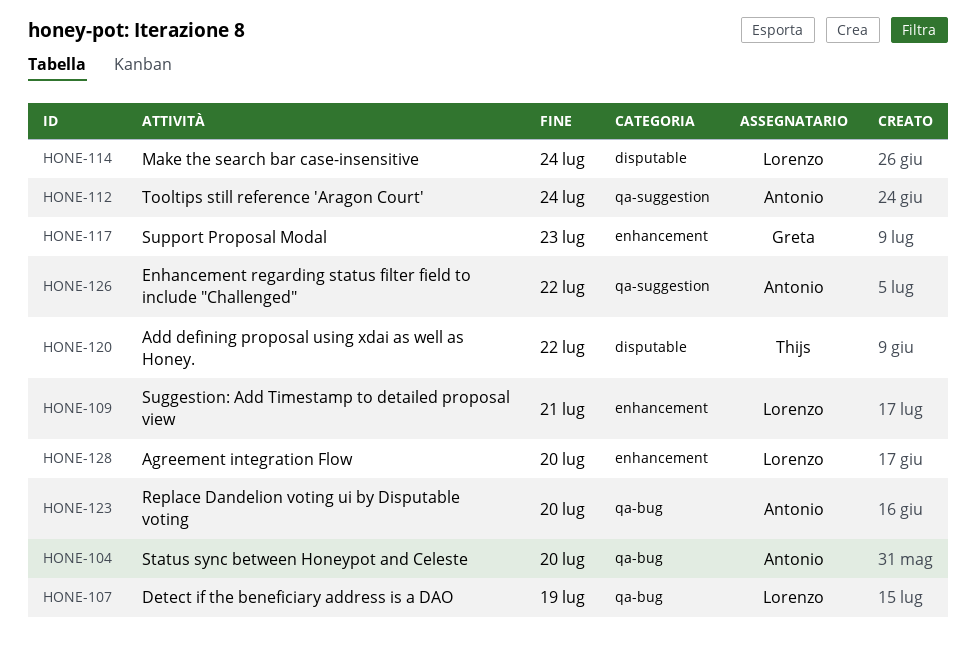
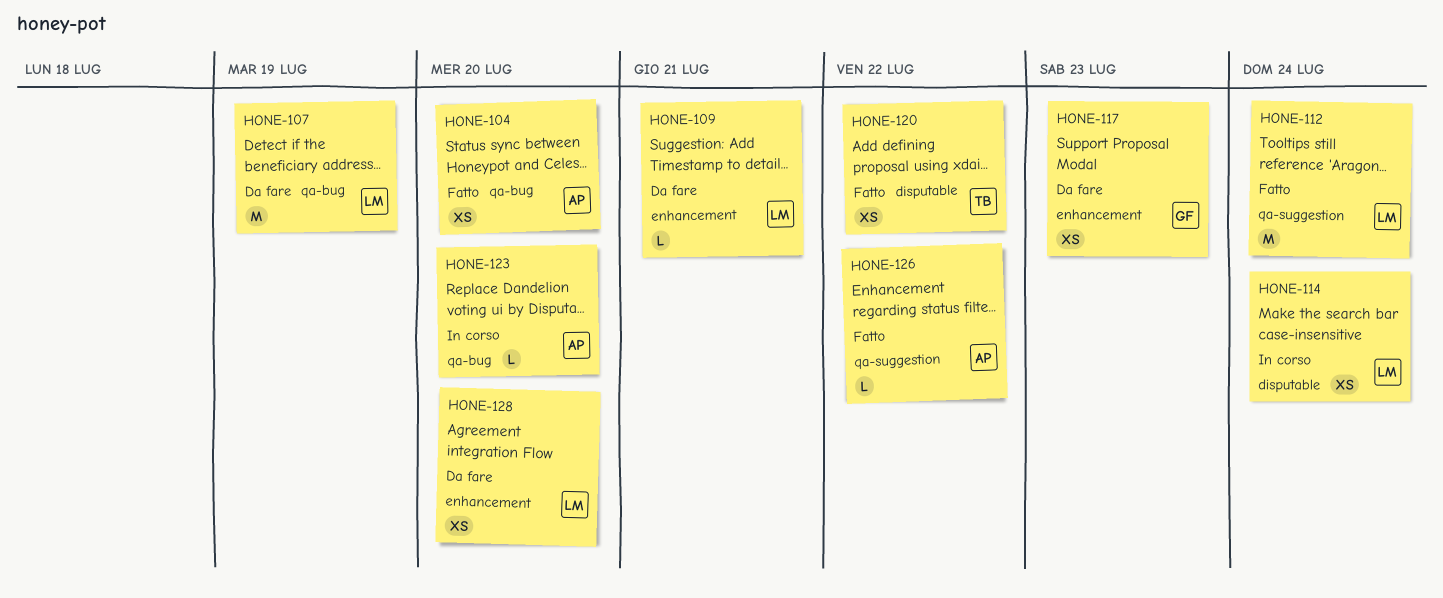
HONE-112, owner: Antonio -> Lorenzo

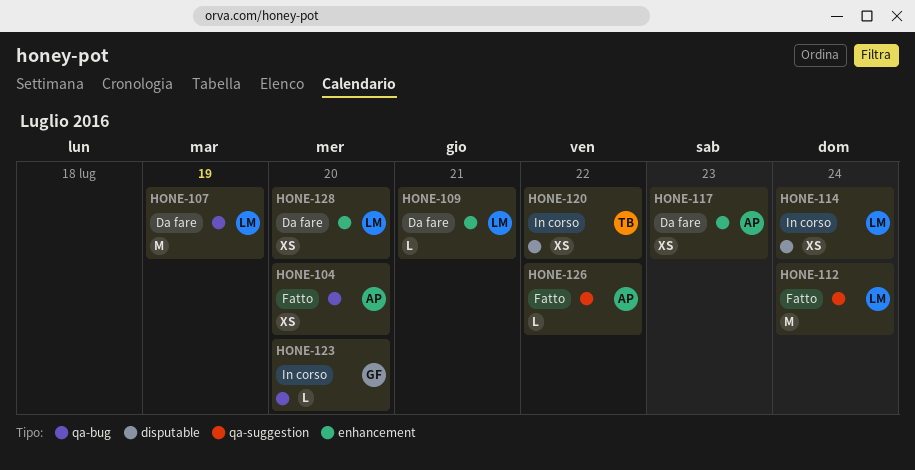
HONE-117, owner: GF -> AP
HONE-120, status: Fatto -> In corso
HONE-123, owner: AP -> GF

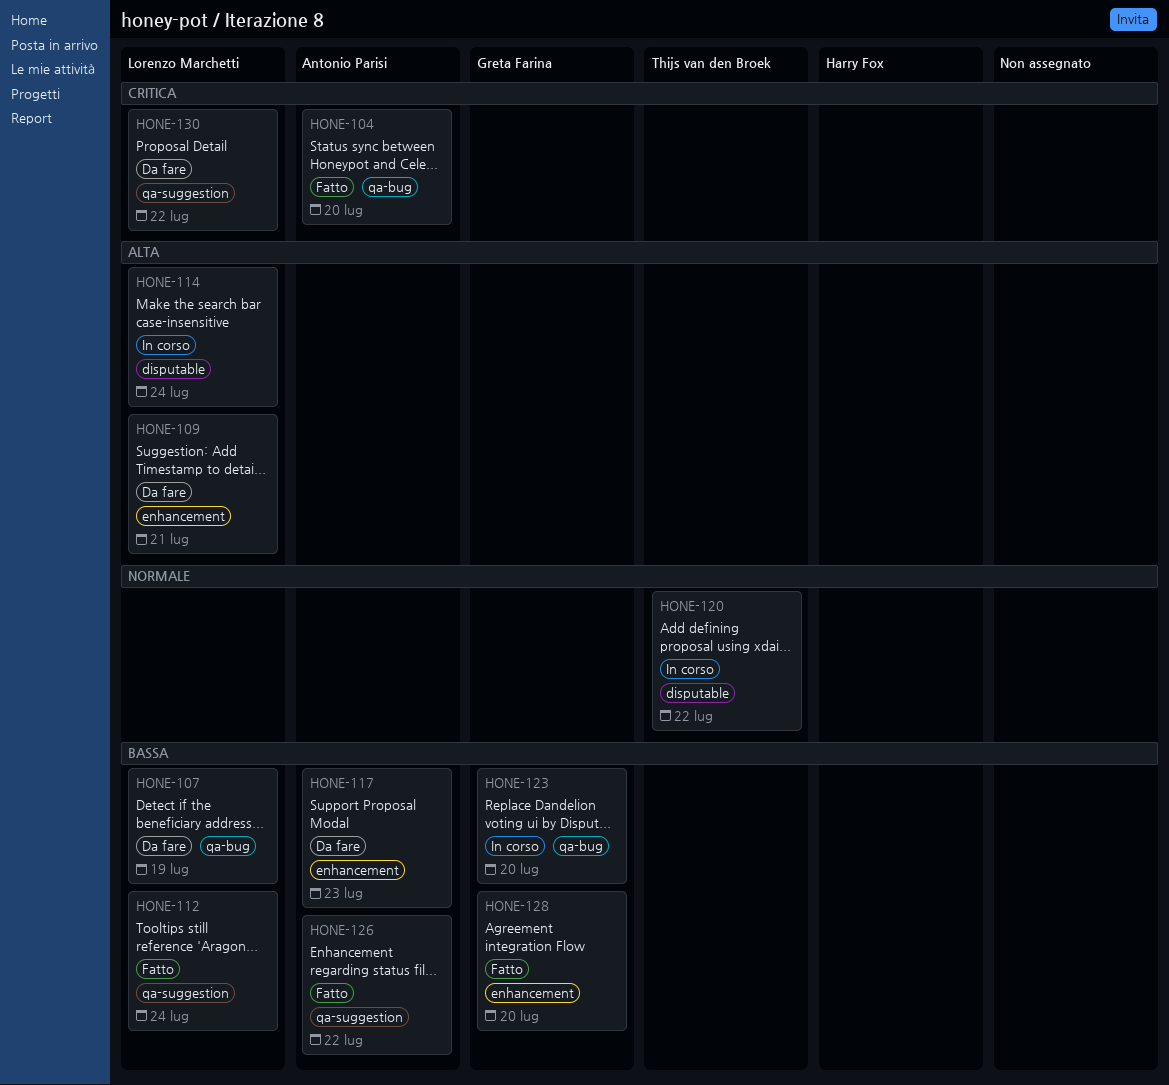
HONE-128, status: Da fare -> Fatto
HONE-128, owner: Lorenzo Marchetti -> Greta Farina
HONE-130: none -> present

